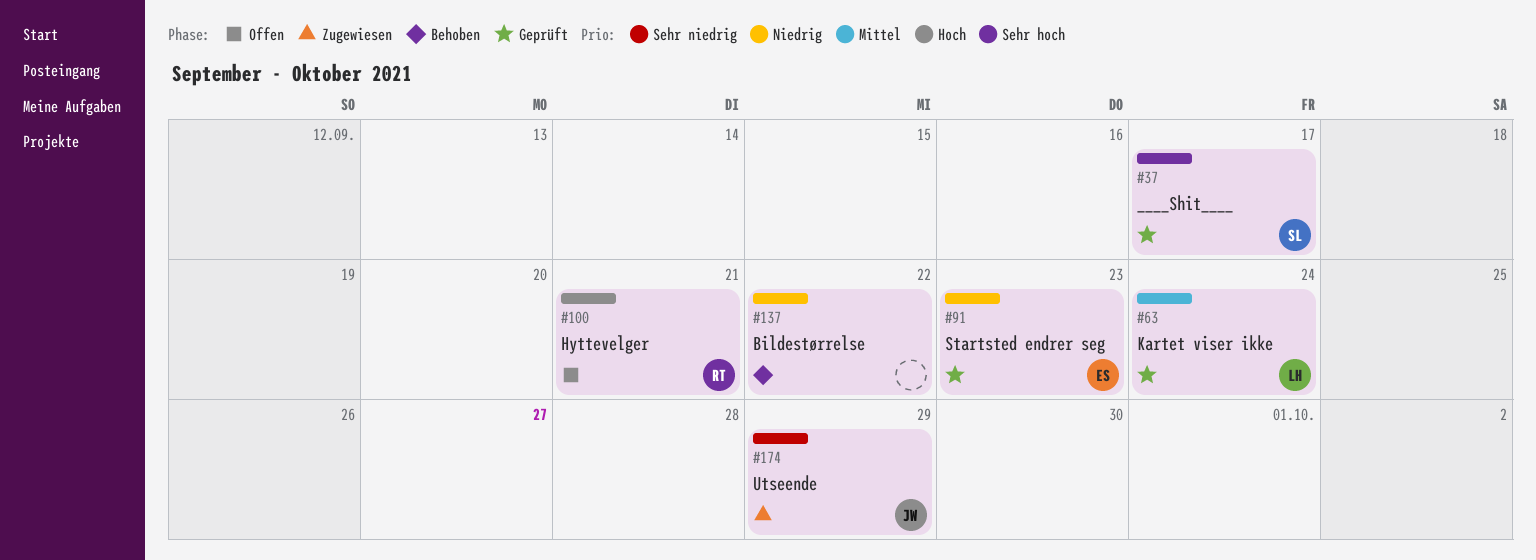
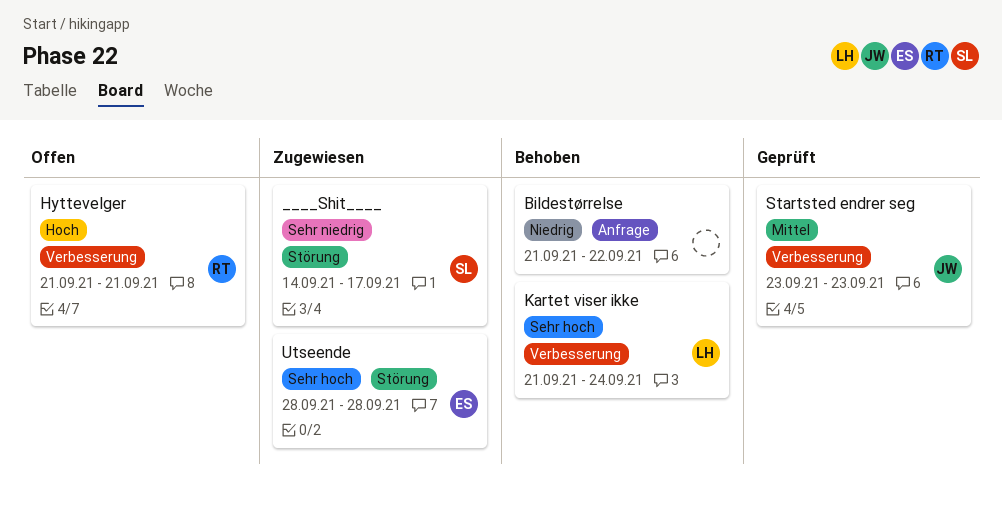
____Shit____, status: Geprüft -> Zugewiesen
____Shit____, priority: Sehr hoch -> Sehr niedrig
Kartet viser ikke, status: Geprüft -> Behoben
Kartet viser ikke, priority: Mittel -> Sehr hoch
Startsted endrer seg, owner: ES -> JW
Startsted endrer seg, priority: Niedrig -> Mittel
Utseende, owner: JW -> ES
Utseende, priority: Sehr niedrig -> Sehr hoch
Utseende, due: Sep 29 -> Sep 28

